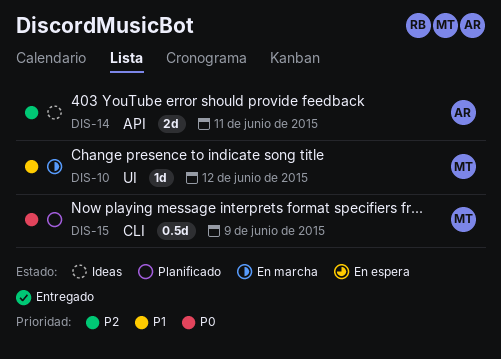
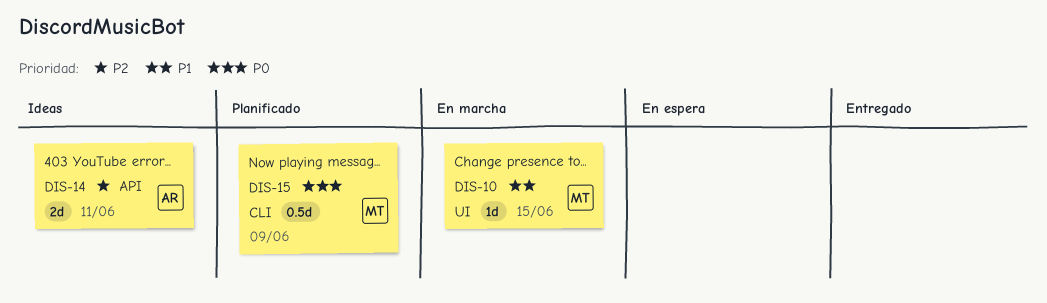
DIS-10, due: Jun 12 -> Jun 15

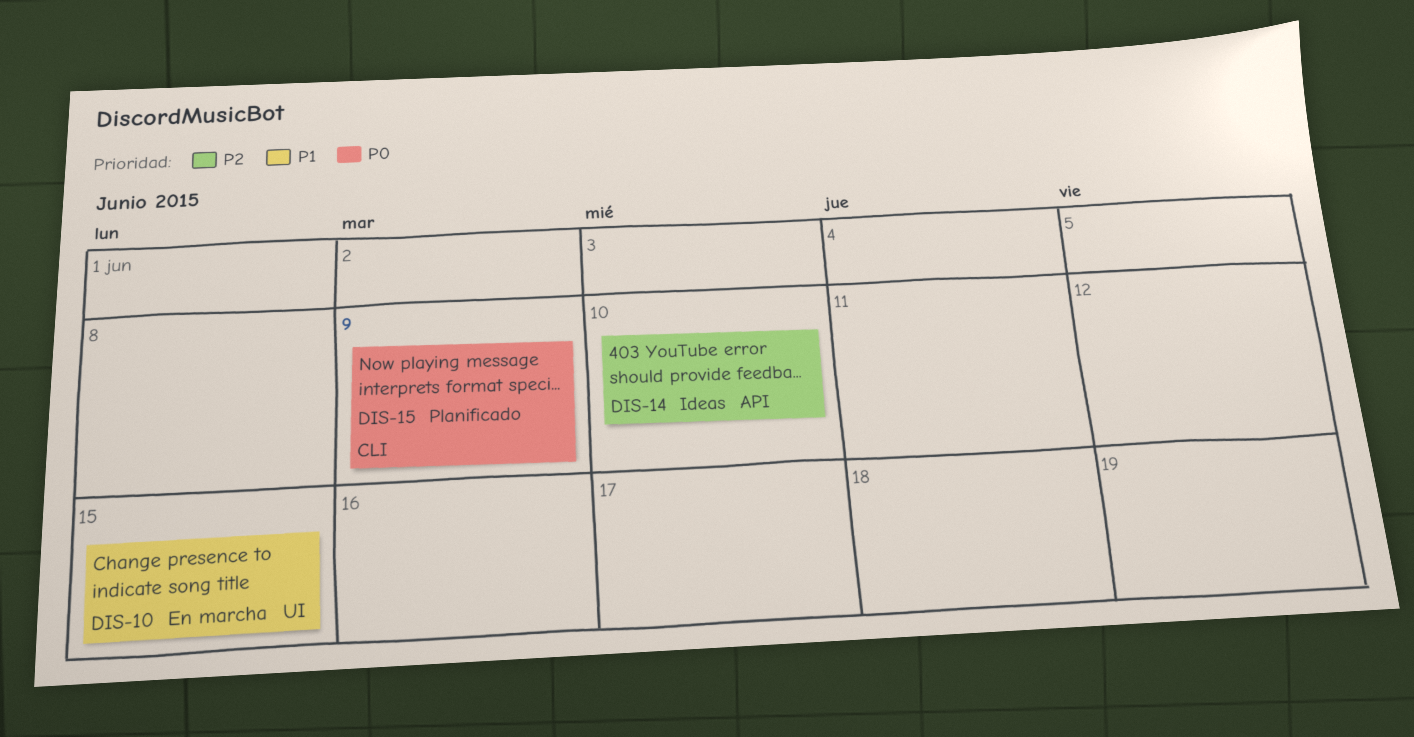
DIS-14, due: Jun 11 -> Jun 10

